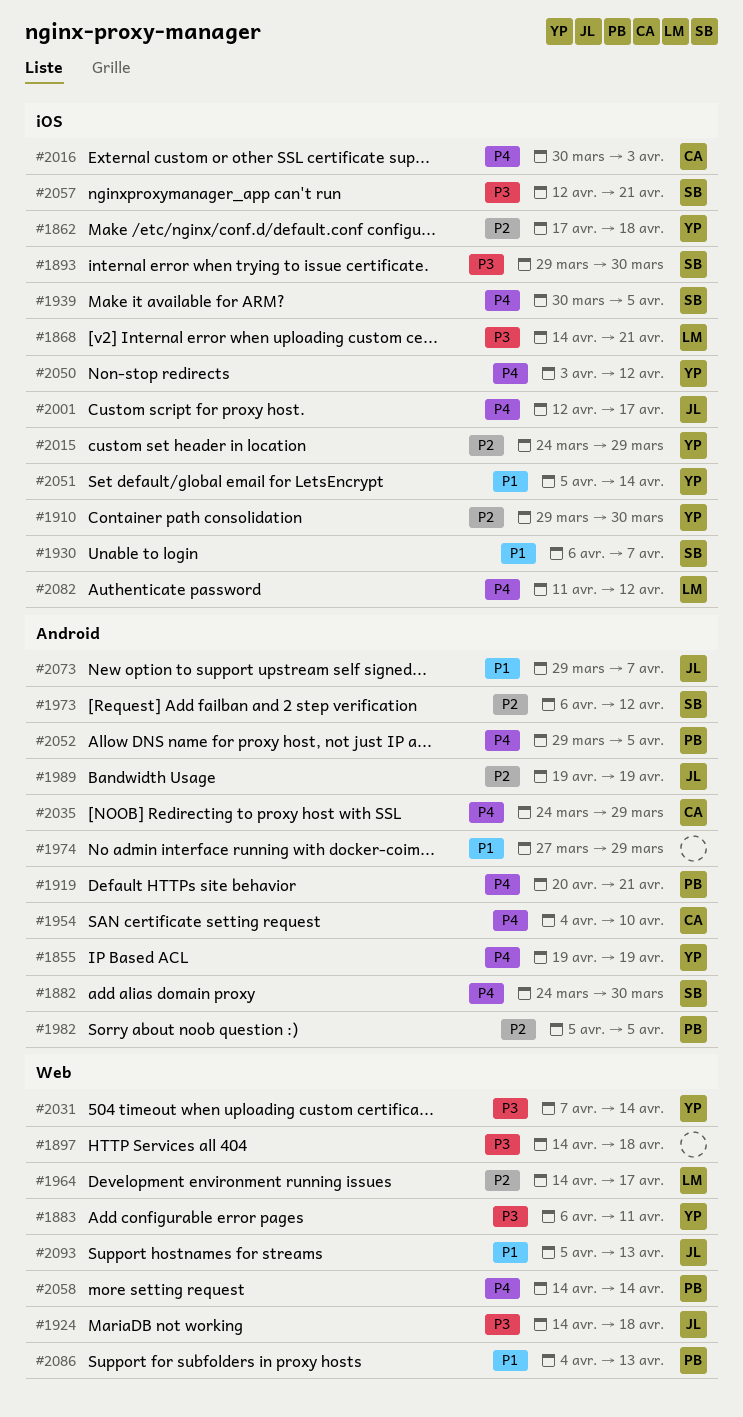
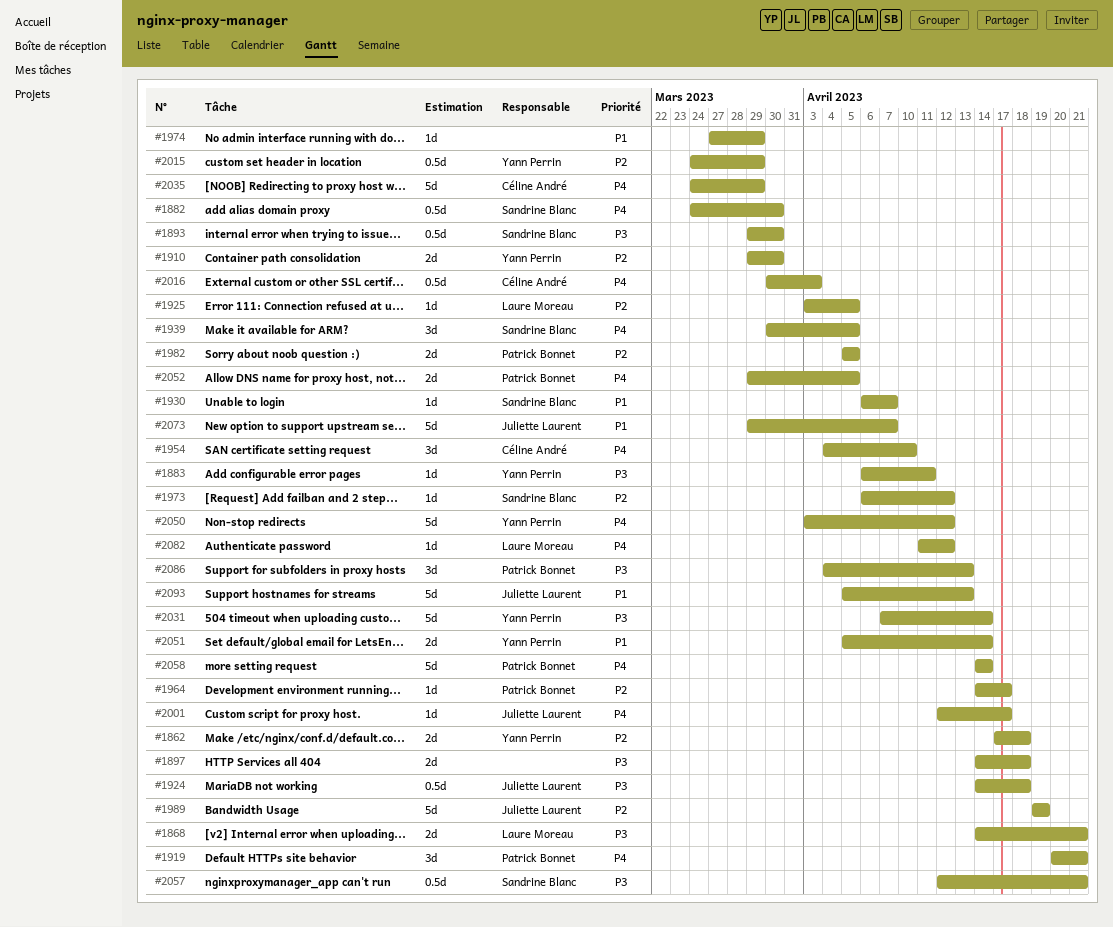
#1855: present -> none
#1925: none -> present
#1964, owner: Laure Moreau -> Patrick Bonnet
#2086, priority: P1 -> P3

